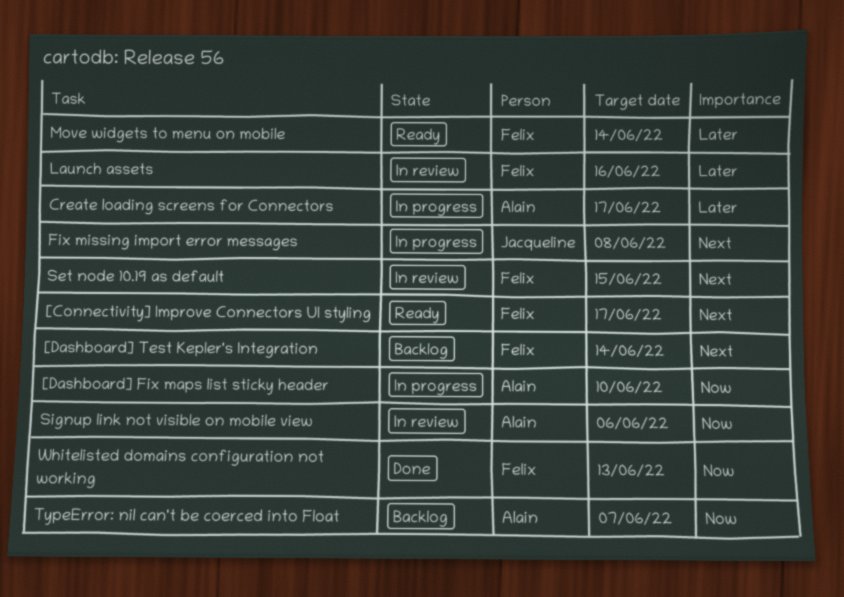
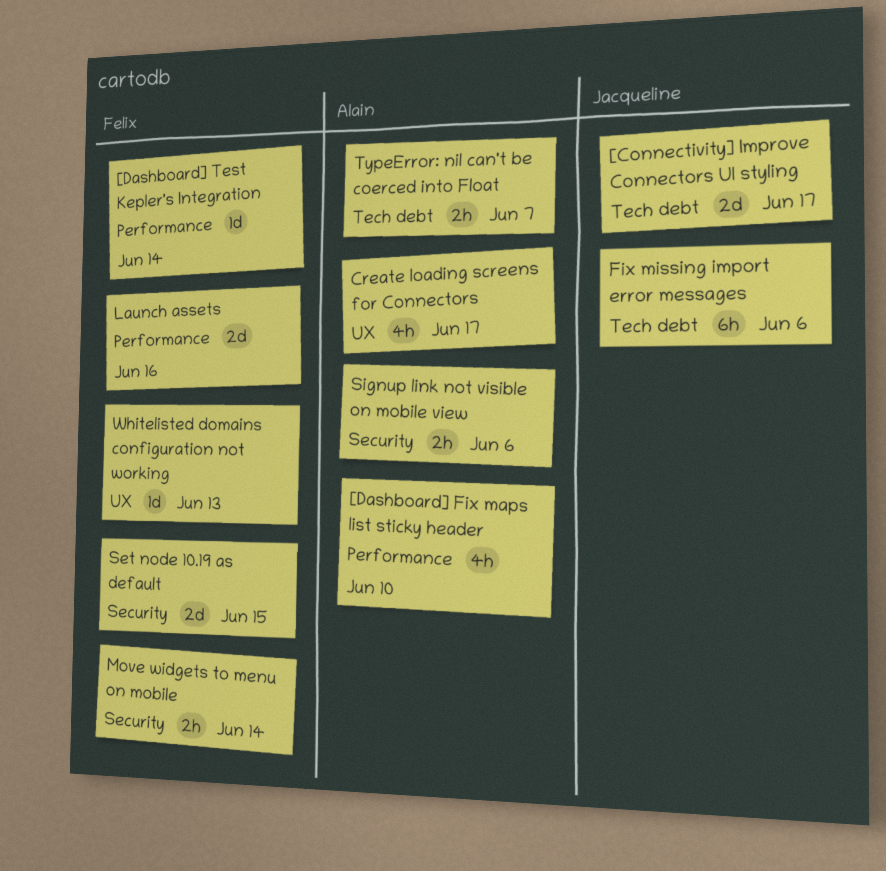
[Connectivity] Improve Connectors UI styling, owner: Felix -> Jacqueline
Fix missing import error messages, due: Jun 8 -> Jun 6

